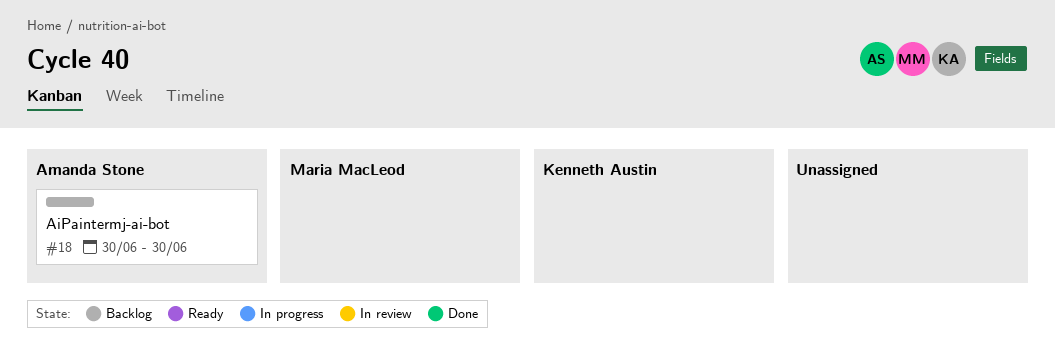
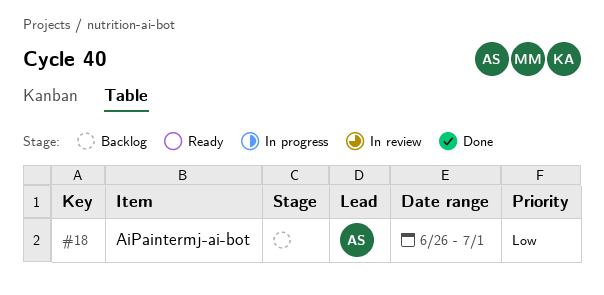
#18, start: Jun 30 -> Jun 26
#18, due: Jun 30 -> Jul 1

